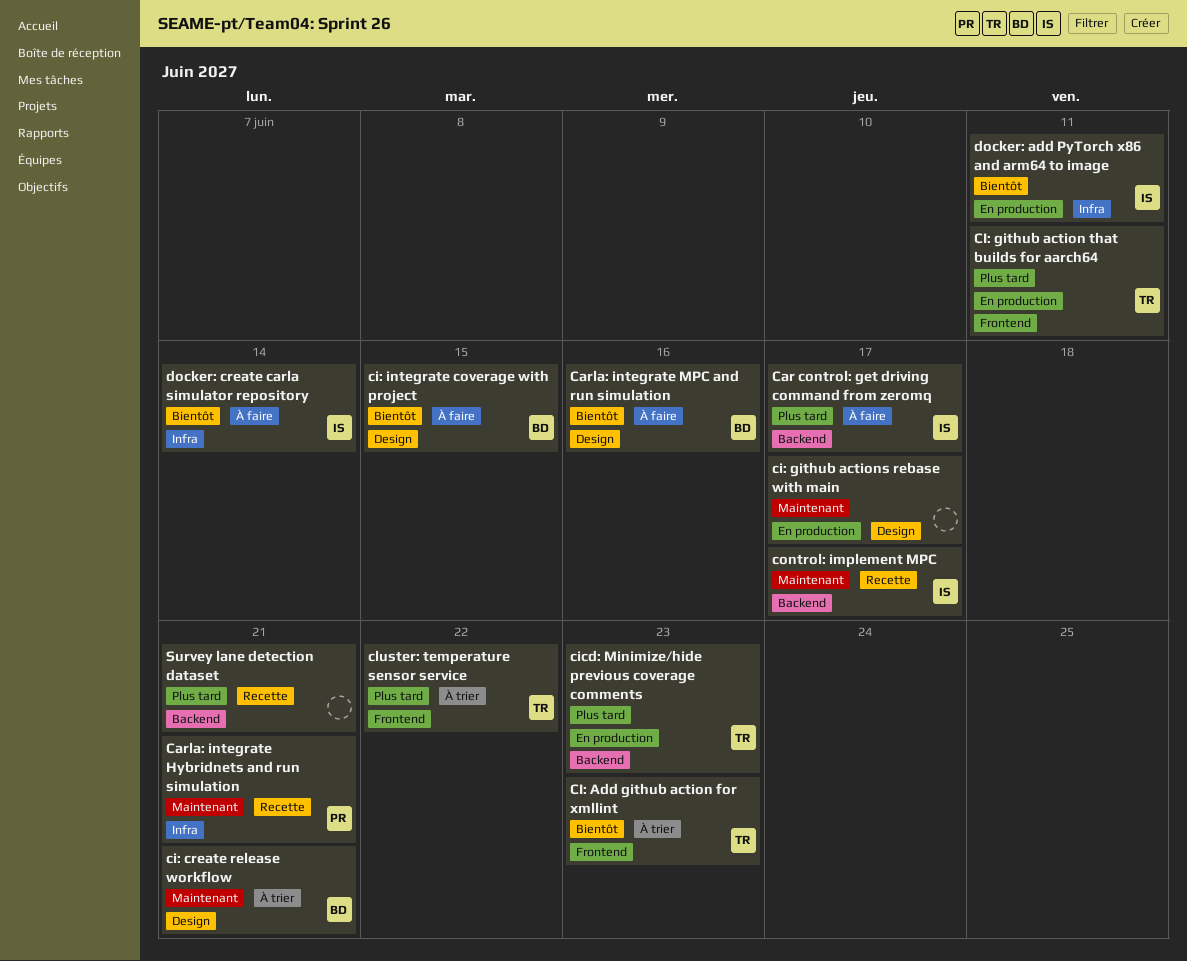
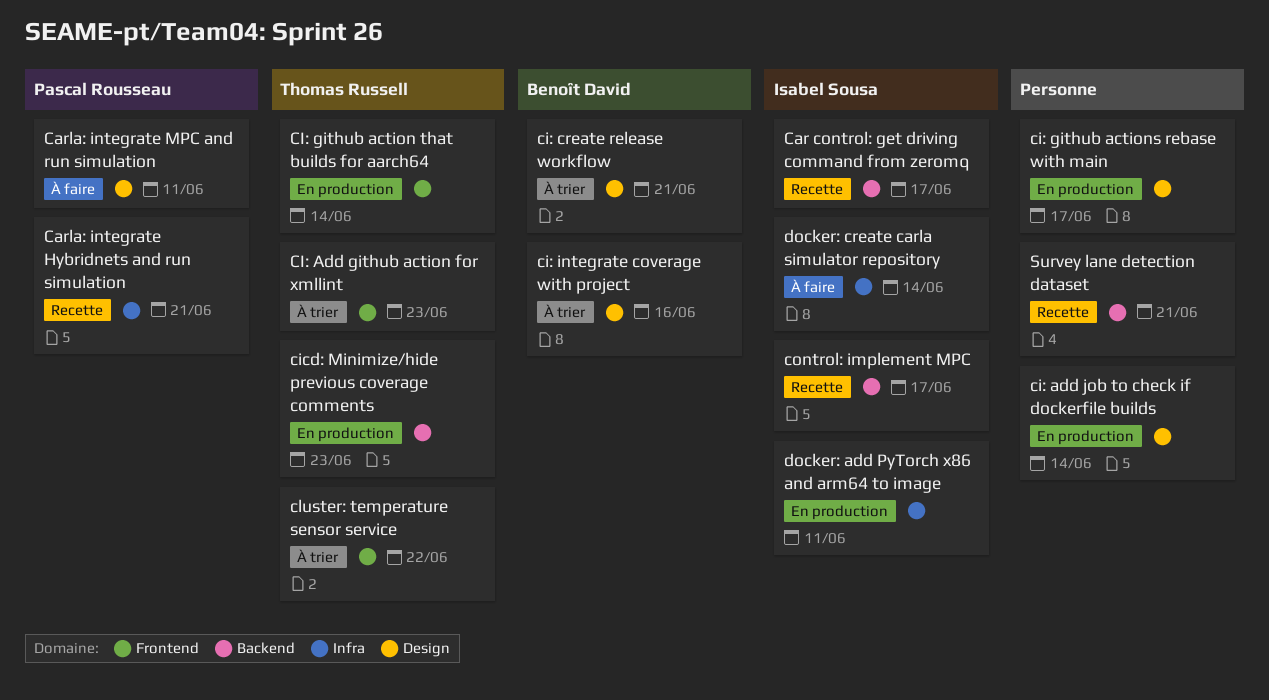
Car control: get driving command from zeromq, status: À faire -> Recette
Carla: integrate MPC and run simulation, owner: Benoît David -> Pascal Rousseau
Carla: integrate MPC and run simulation, due: Jun 16 -> Jun 11
ci: add job to check if dockerfile builds: none -> present
CI: github action that builds for aarch64, due: Jun 11 -> Jun 14
ci: integrate coverage with project, status: À faire -> À trier
ci: integrate coverage with project, due: Jun 15 -> Jun 16

